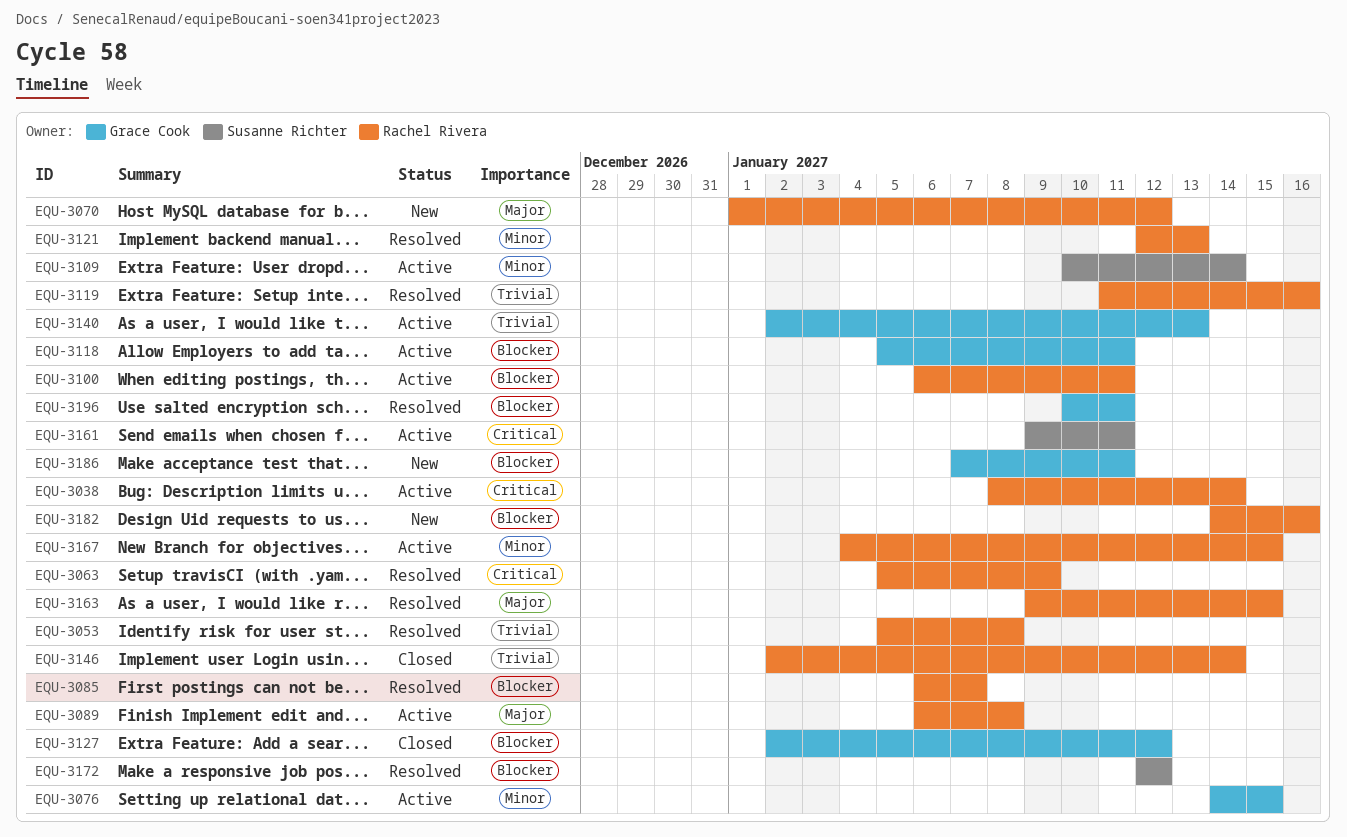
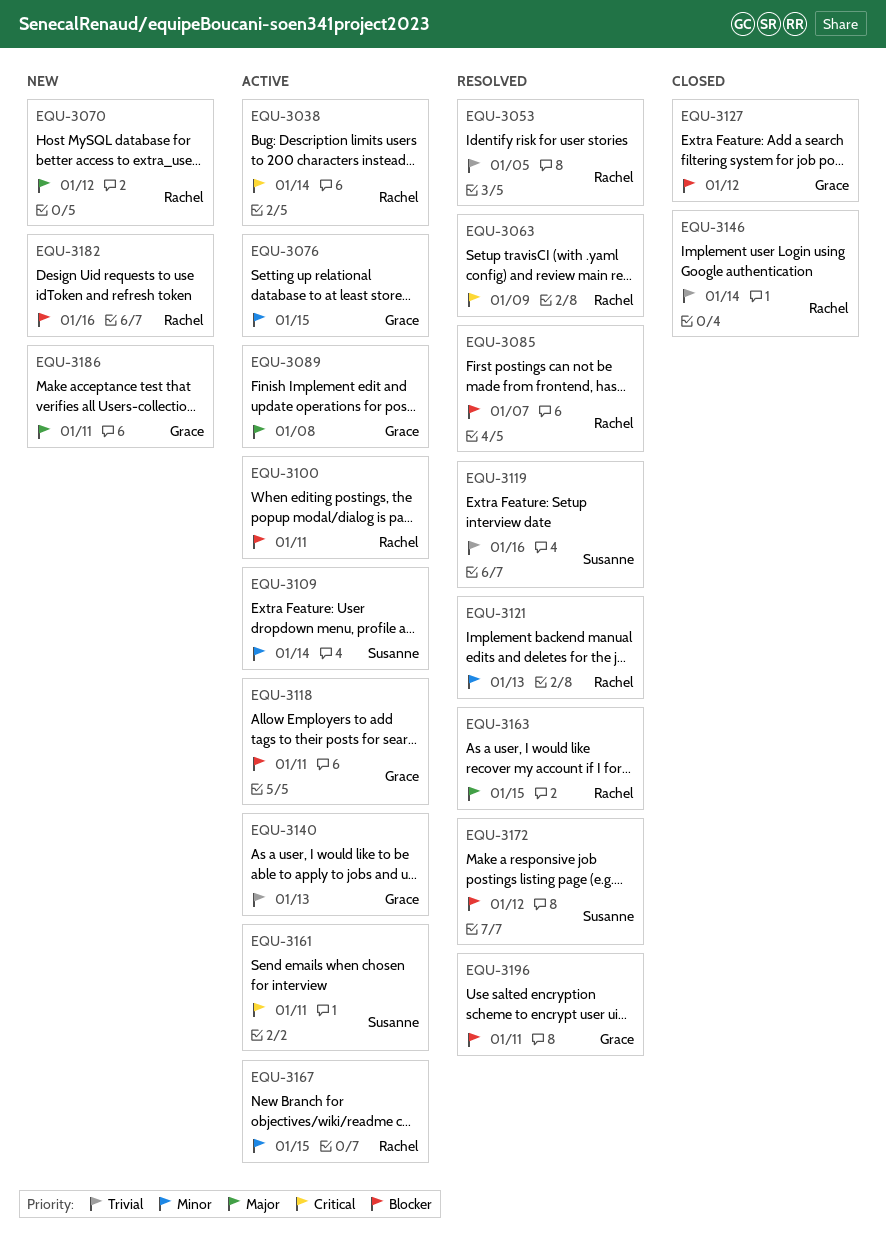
EQU-3053, due: Jan 8 -> Jan 5
EQU-3089, owner: Rachel Rivera -> Grace Cook
EQU-3119, owner: Rachel Rivera -> Susanne Richter
EQU-3186, priority: Blocker -> Major

